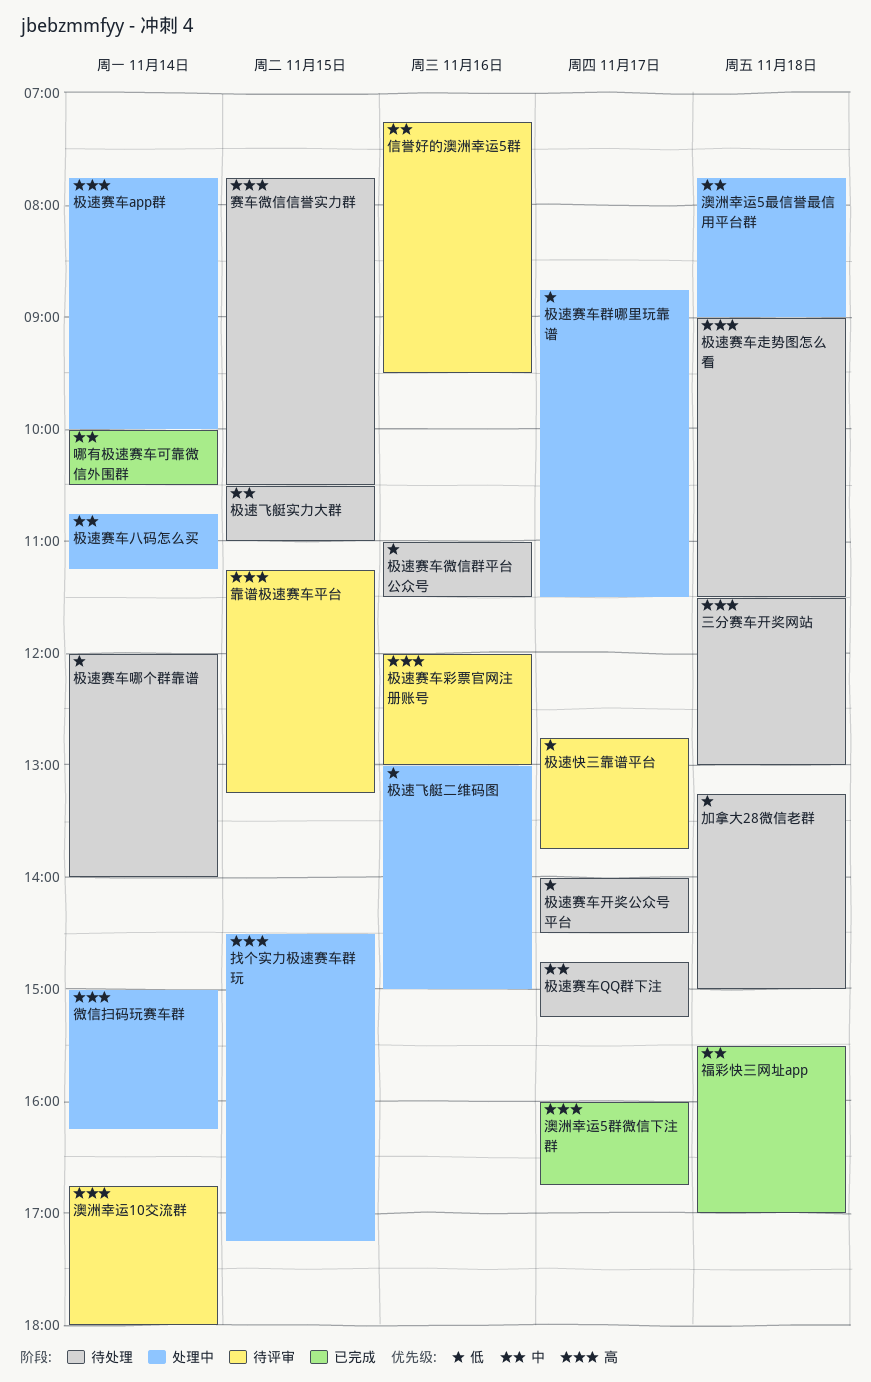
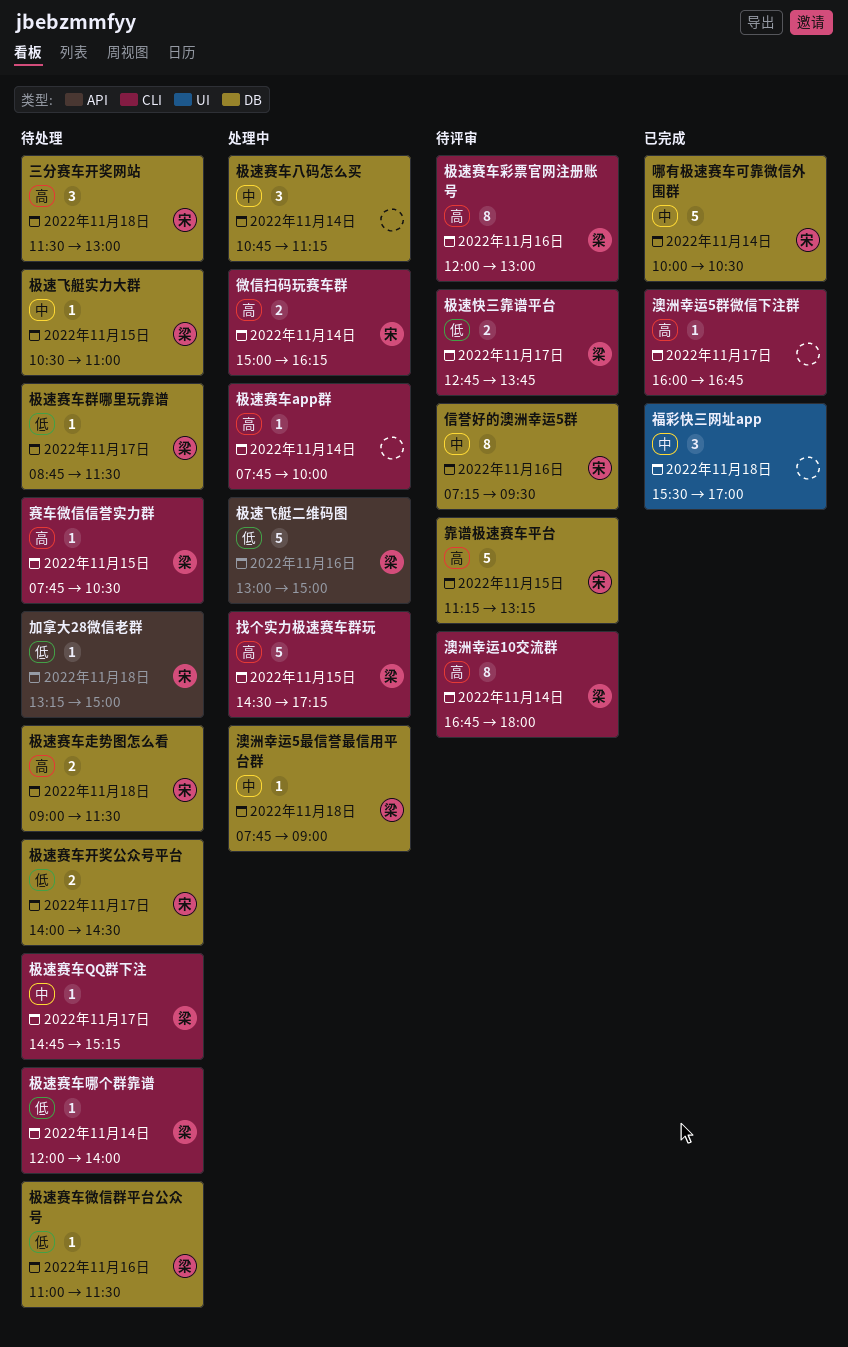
极速赛车群哪里玩靠谱, status: 处理中 -> 待处理

